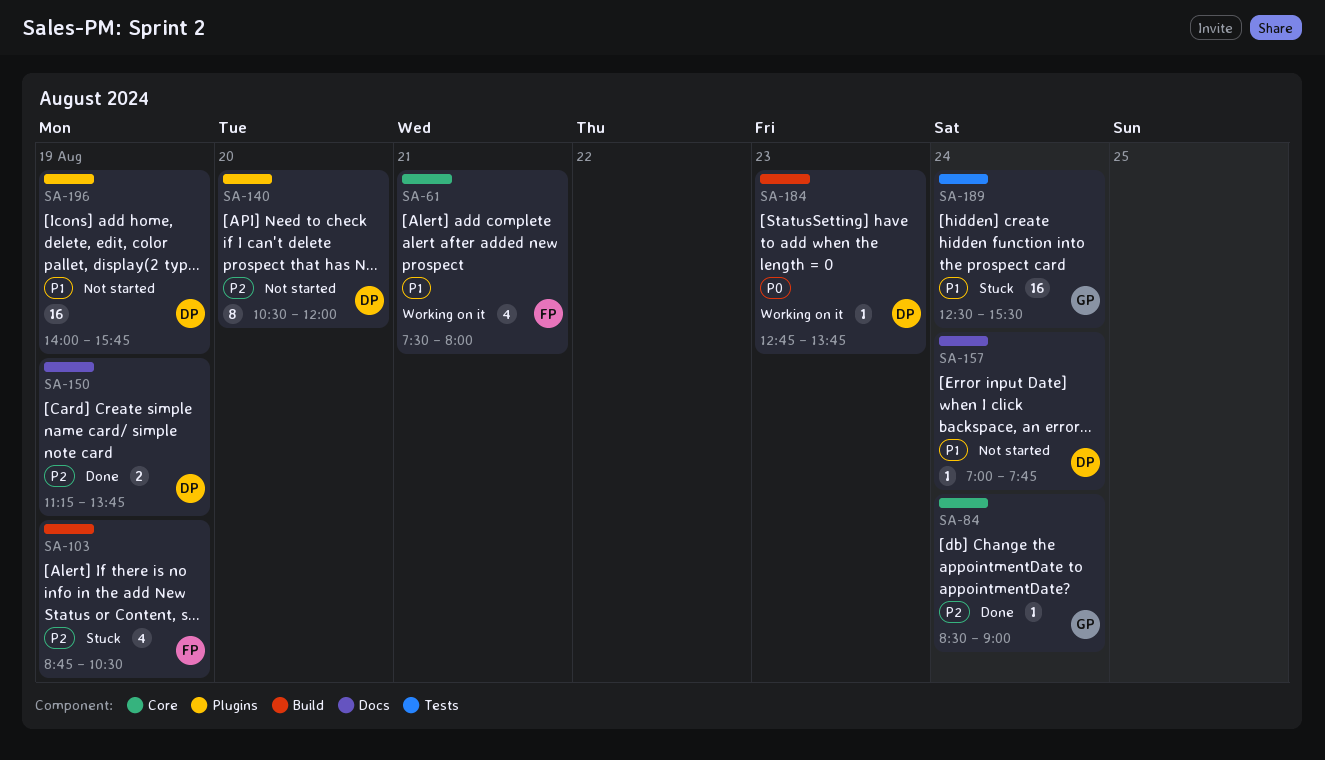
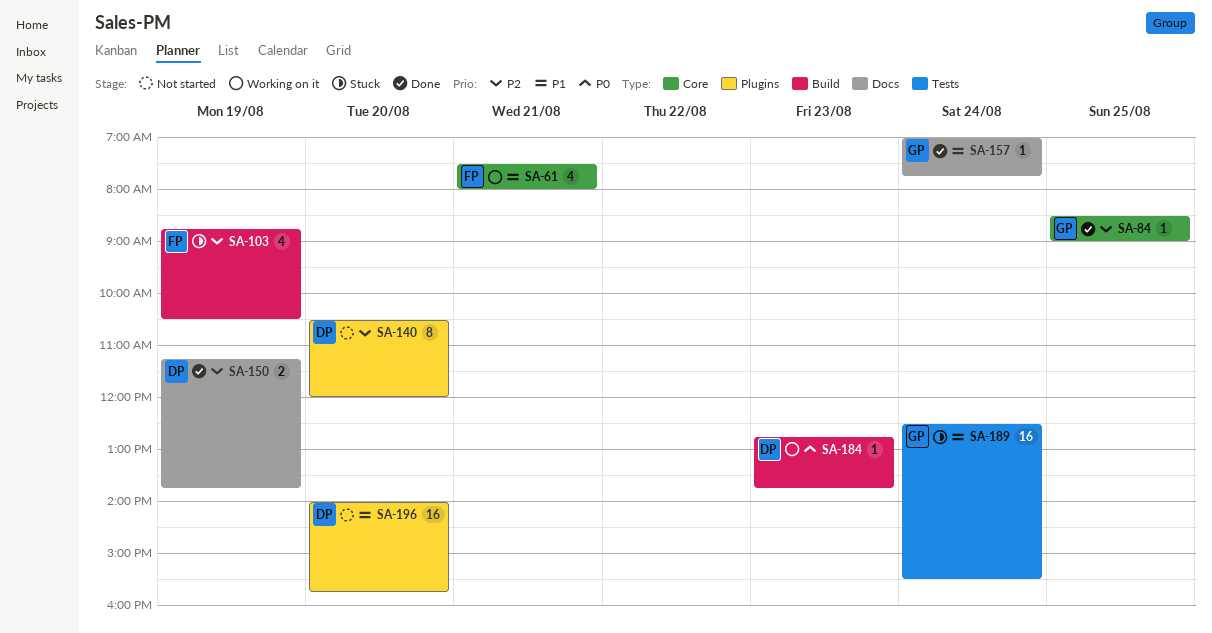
SA-84, day: Aug 24 -> Aug 25
SA-157, status: Not started -> Done
SA-157, owner: DP -> GP
SA-196, day: Aug 19 -> Aug 20

